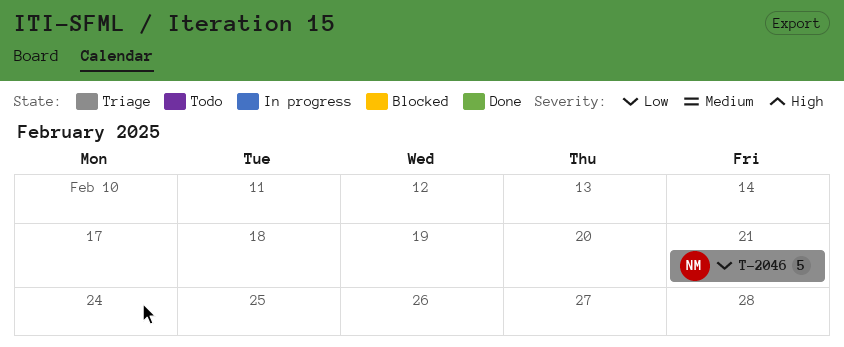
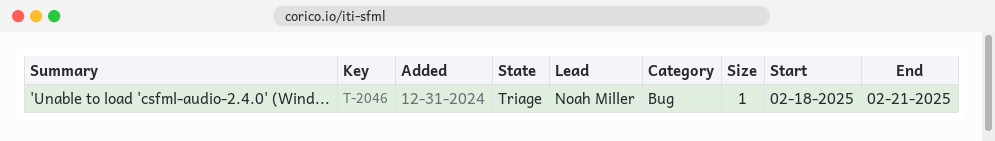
T-2046, estimate: 5 -> 1
T-2046, start: Feb 21 -> Feb 18

